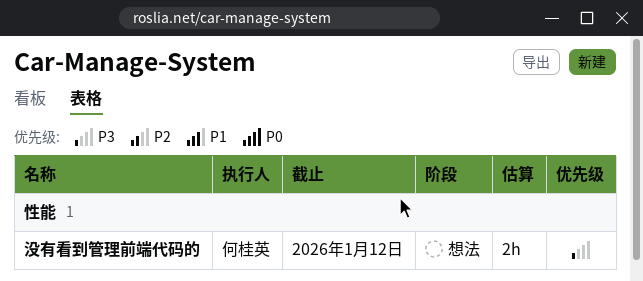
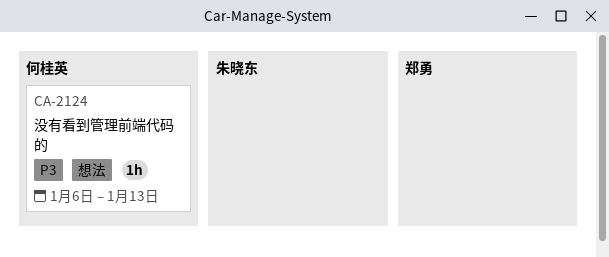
没有看到管理前端代码的, estimate: 2h -> 1h
没有看到管理前端代码的, due: Jan 12 -> Jan 13

